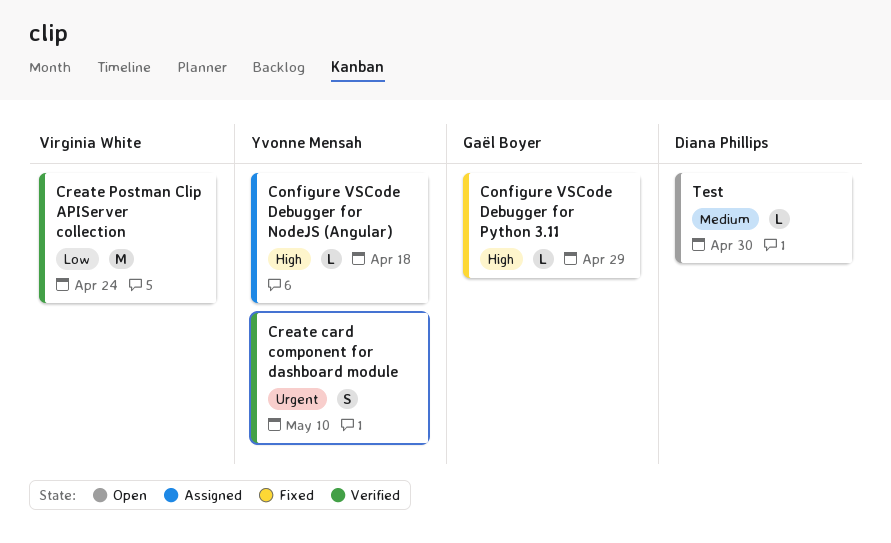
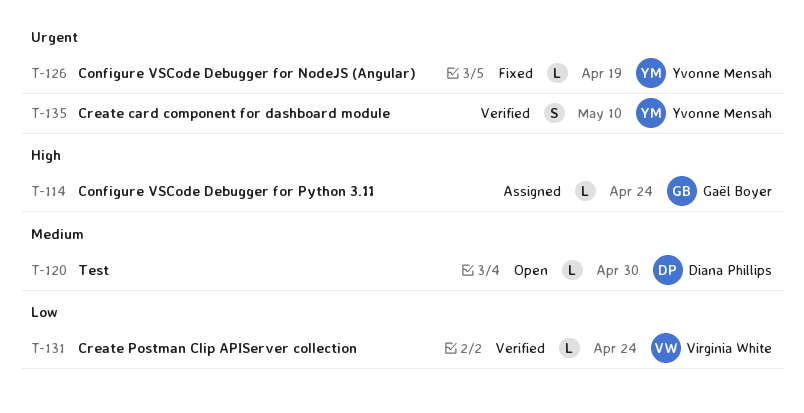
Configure VSCode Debugger for NodeJS (Angular), status: Assigned -> Fixed
Configure VSCode Debugger for NodeJS (Angular), priority: High -> Urgent
Configure VSCode Debugger for NodeJS (Angular), due: Apr 18 -> Apr 19
Configure VSCode Debugger for Python 3.11, status: Fixed -> Assigned
Configure VSCode Debugger for Python 3.11, due: Apr 29 -> Apr 24
Create Postman Clip APIServer collection, estimate: M -> L

